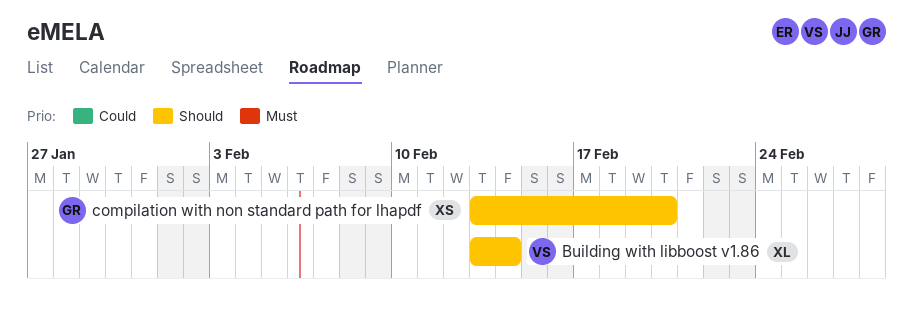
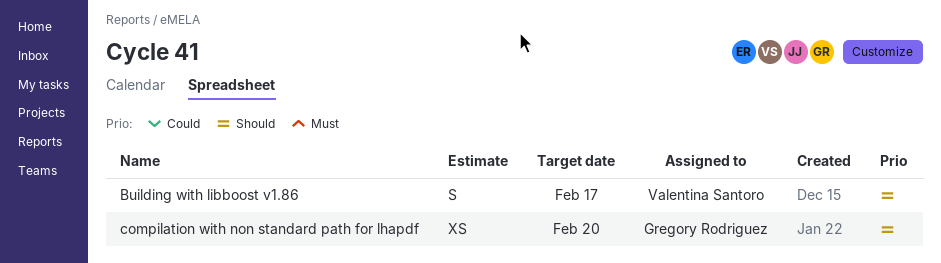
Building with libboost v1.86, estimate: XL -> S
Building with libboost v1.86, due: Feb 14 -> Feb 17

